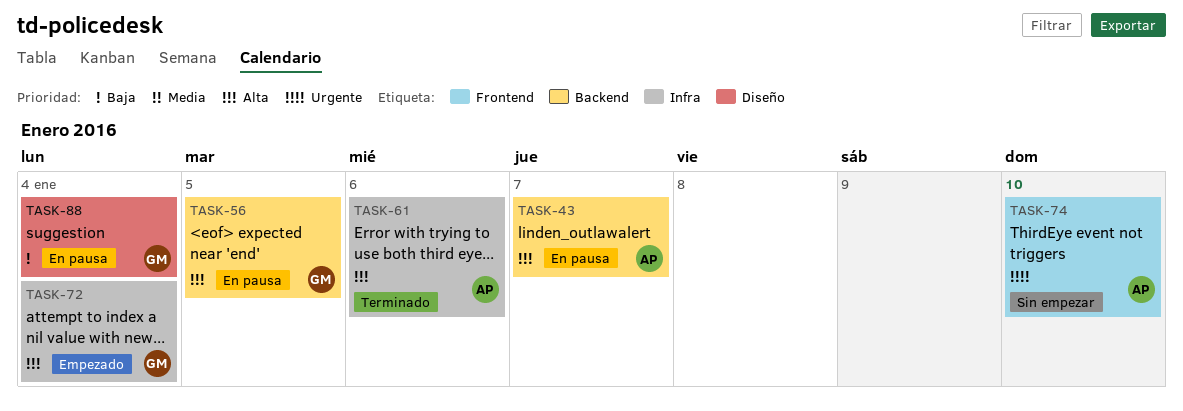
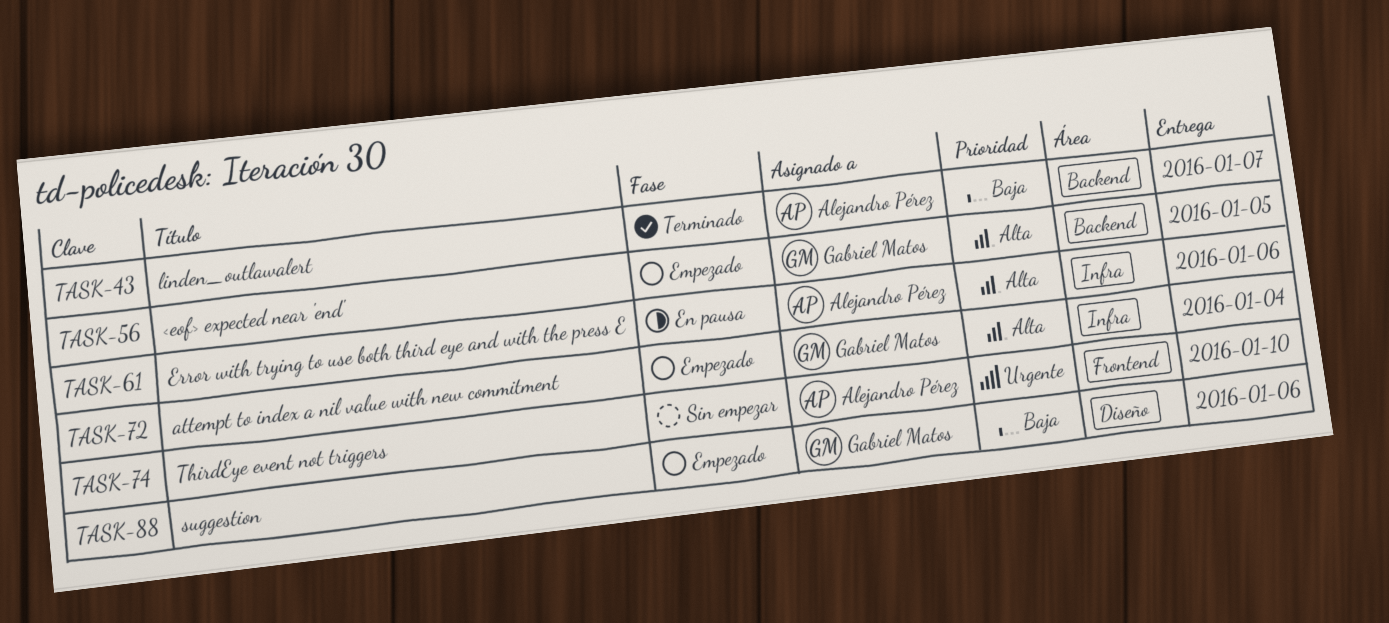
TASK-43, status: En pausa -> Terminado
TASK-43, priority: Alta -> Baja
TASK-56, status: En pausa -> Empezado
TASK-61, status: Terminado -> En pausa
TASK-88, status: En pausa -> Empezado
TASK-88, due: Jan 4 -> Jan 6

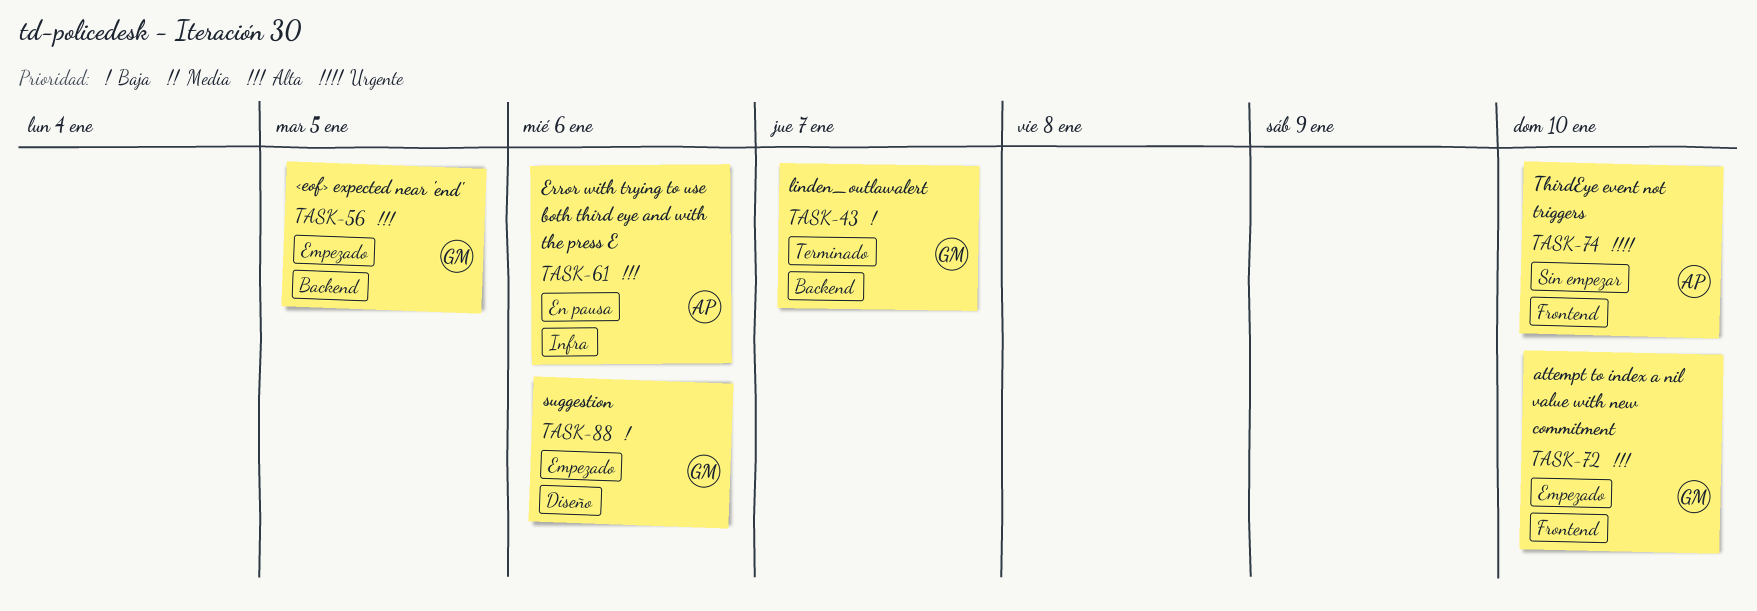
TASK-43, owner: Alejandro Pérez -> Gabriel Matos
TASK-72, label: Infra -> Frontend
TASK-72, due: Jan 4 -> Jan 10

